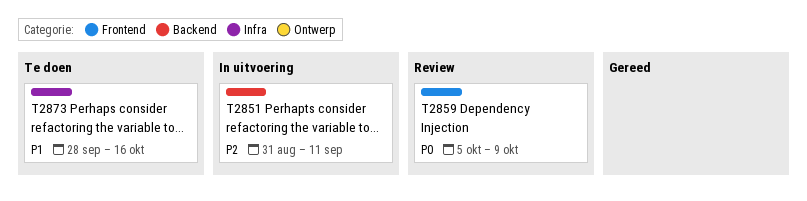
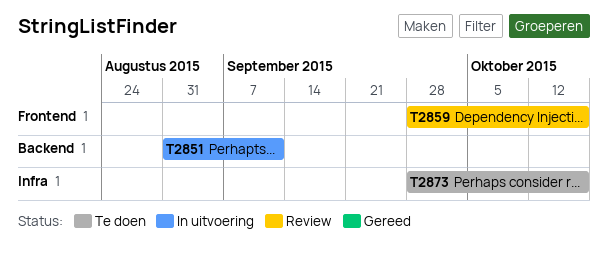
T2859, start: Oct 5 -> Sep 28
T2859, due: Oct 9 -> Oct 16

